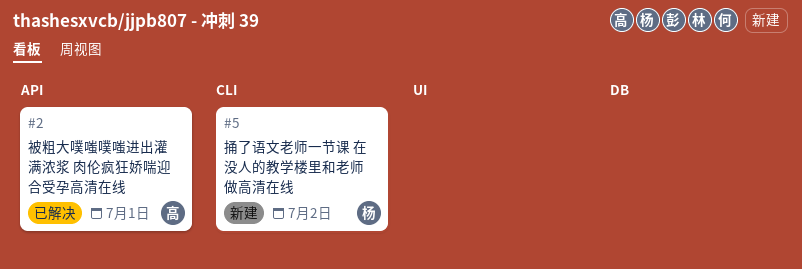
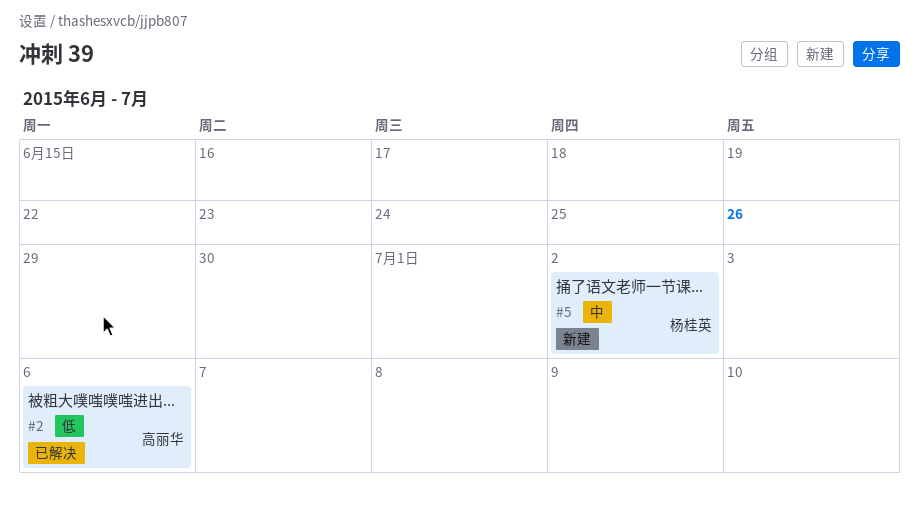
#2, due: Jul 1 -> Jul 6

